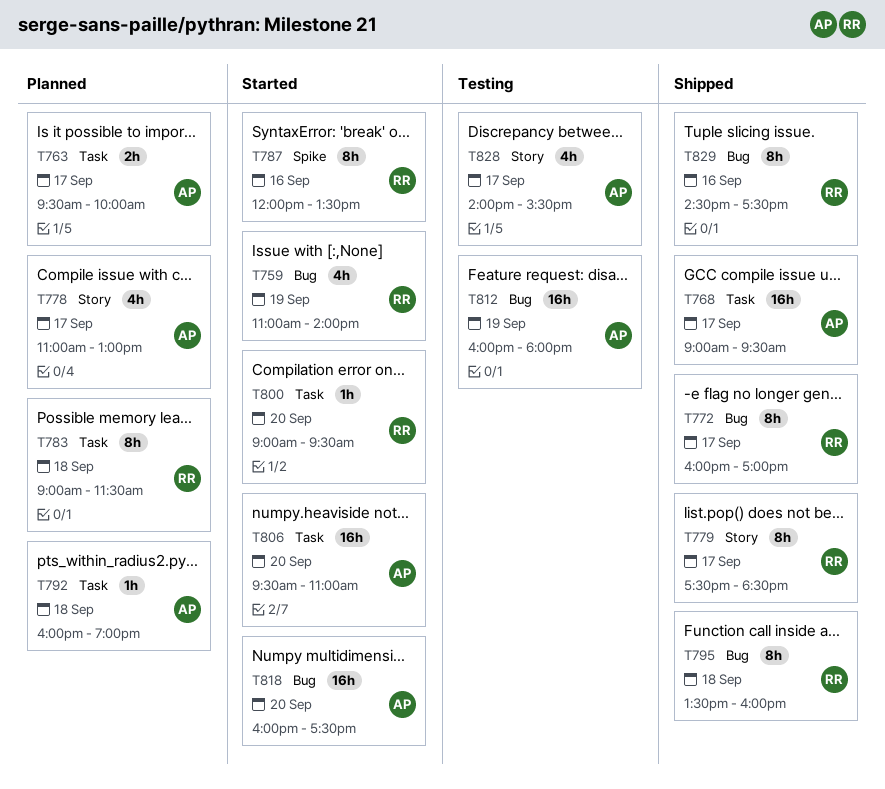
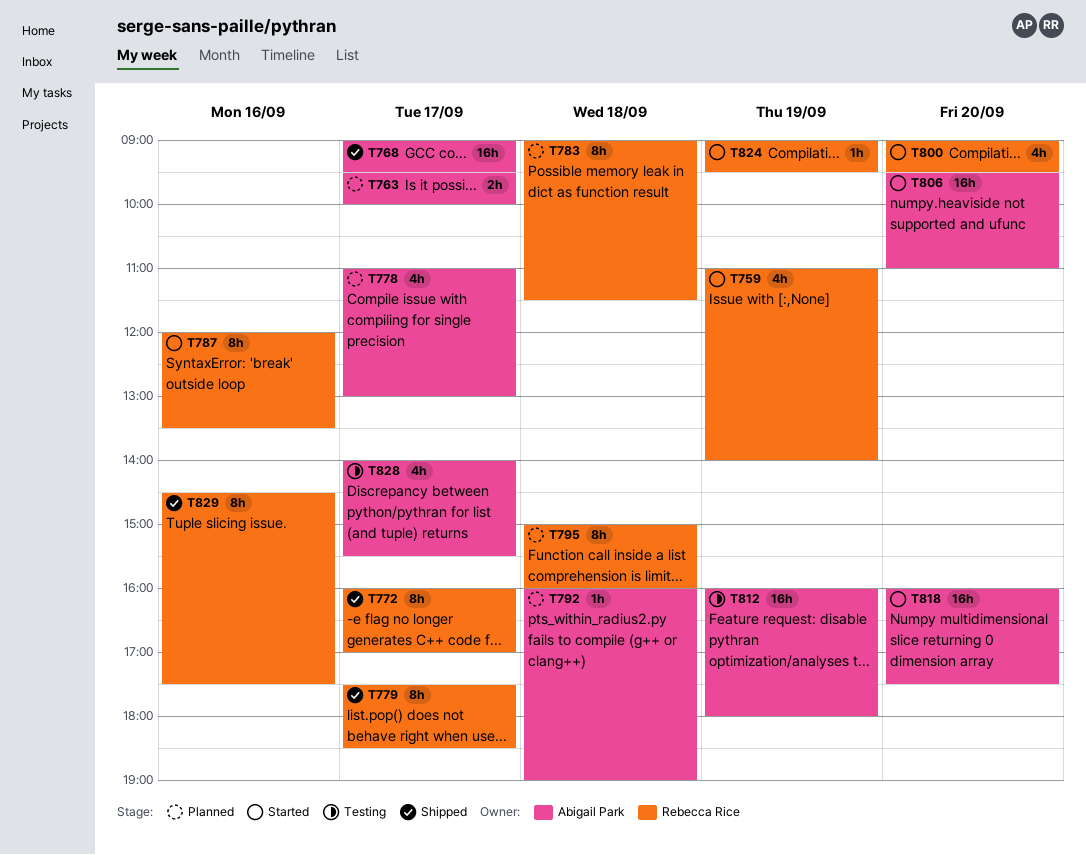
T795, status: Shipped -> Planned
T795, begins: 13:30 -> 15:00
T800, estimate: 1h -> 4h
T824: none -> present

